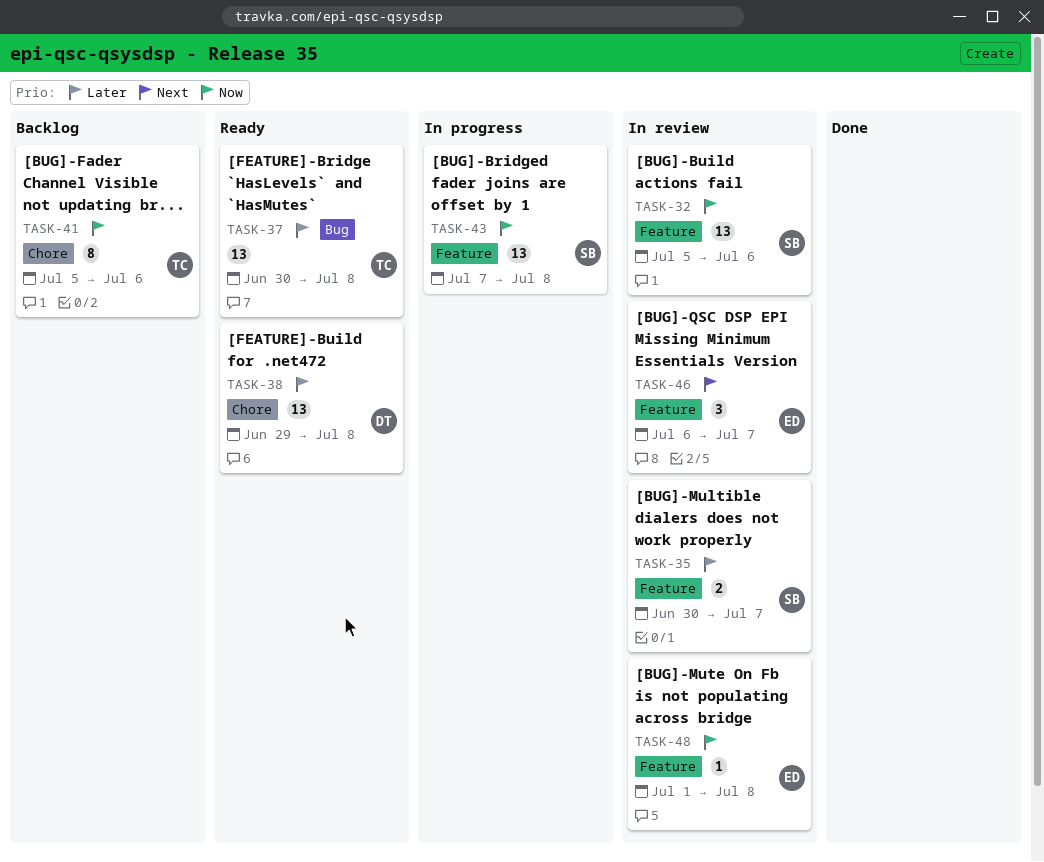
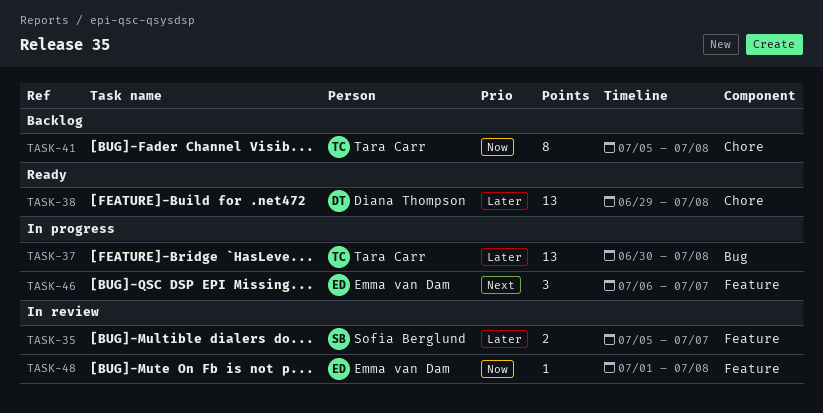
TASK-32: present -> none
TASK-35, start: Jun 30 -> Jul 5
TASK-37, status: Ready -> In progress
TASK-41, due: Jul 6 -> Jul 8
TASK-43: present -> none
TASK-46, status: In review -> In progress

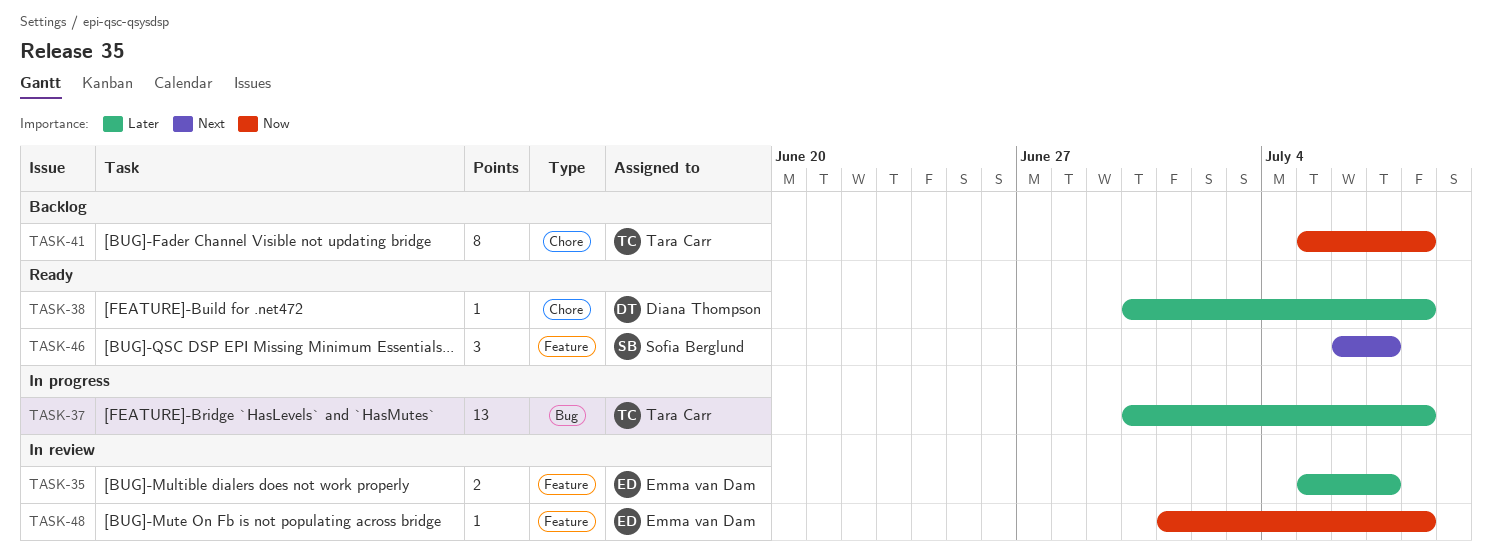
TASK-35, owner: Sofia Berglund -> Emma van Dam
TASK-38, estimate: 13 -> 1
TASK-38, start: Jun 29 -> Jun 30
TASK-46, status: In progress -> Ready
TASK-46, owner: Emma van Dam -> Sofia Berglund

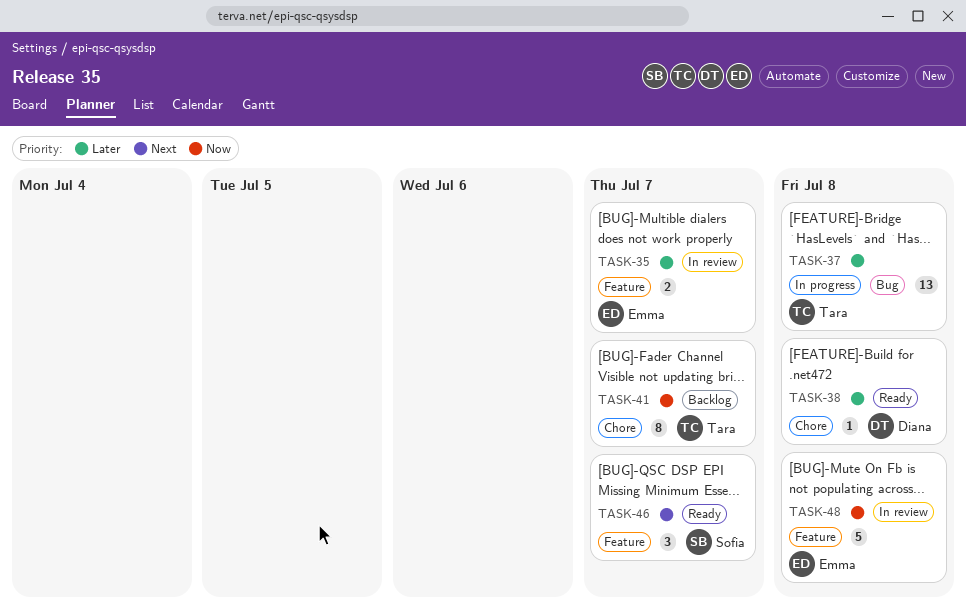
TASK-41, due: Jul 8 -> Jul 7
TASK-48, estimate: 1 -> 5

